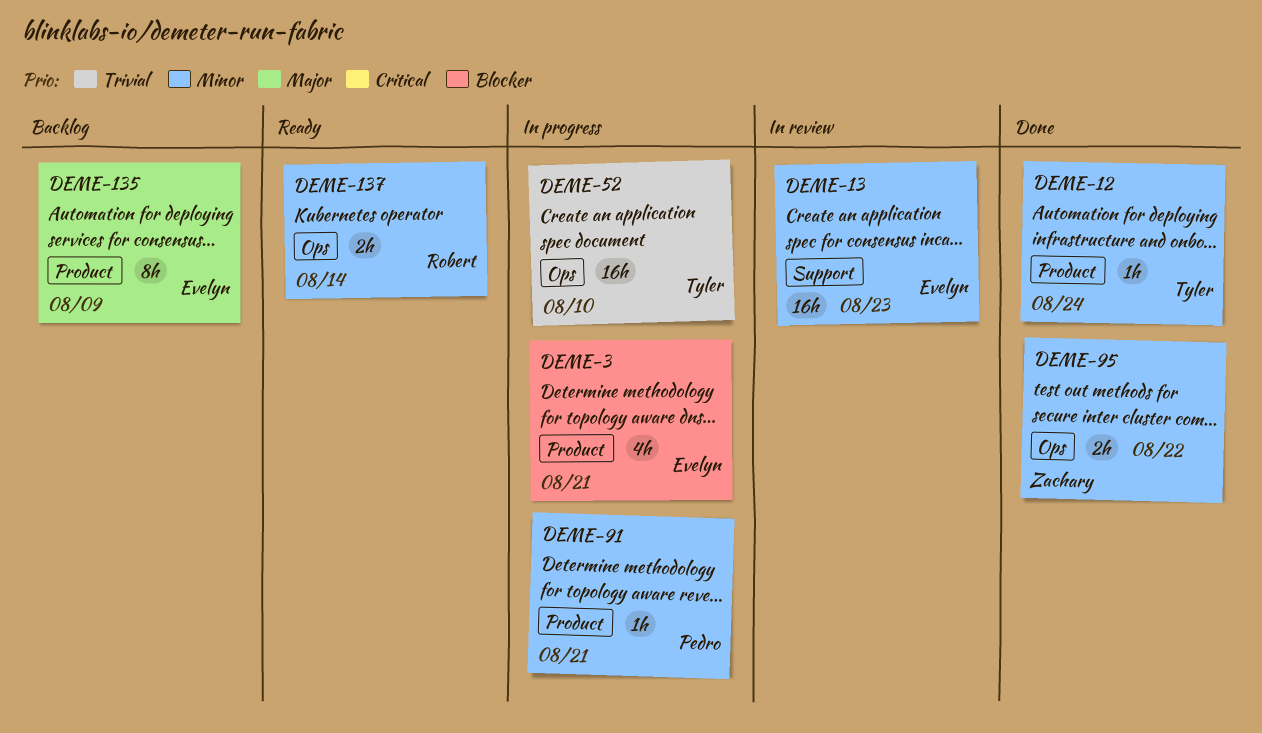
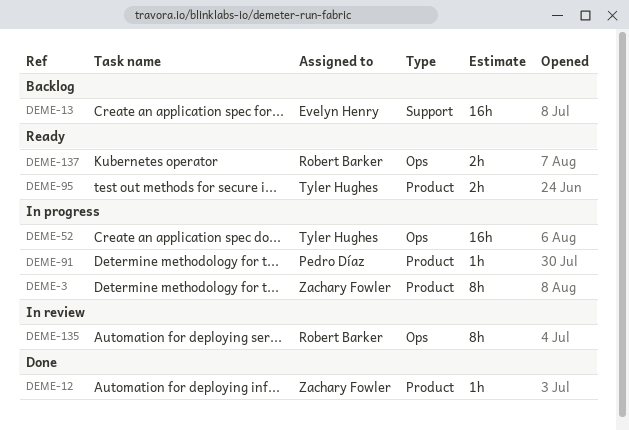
DEME-3, owner: Evelyn Henry -> Zachary Fowler
DEME-3, estimate: 4h -> 8h
DEME-12, owner: Tyler Hughes -> Zachary Fowler
DEME-13, status: In review -> Backlog
DEME-95, status: Done -> Ready
DEME-95, owner: Zachary Fowler -> Tyler Hughes
DEME-95, label: Ops -> Product
DEME-135, status: Backlog -> In review
DEME-135, owner: Evelyn Henry -> Robert Barker
DEME-135, label: Product -> Ops

